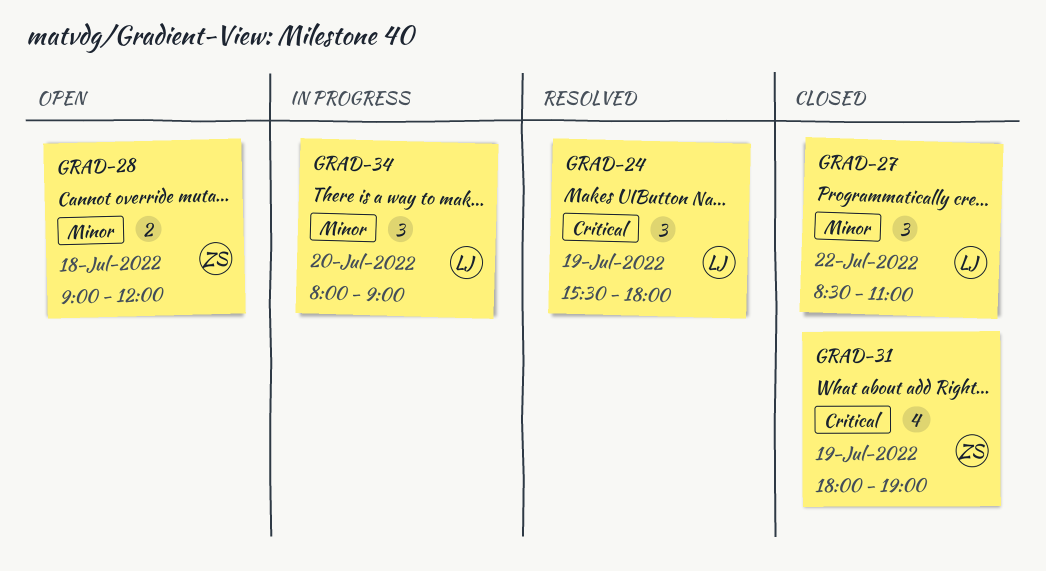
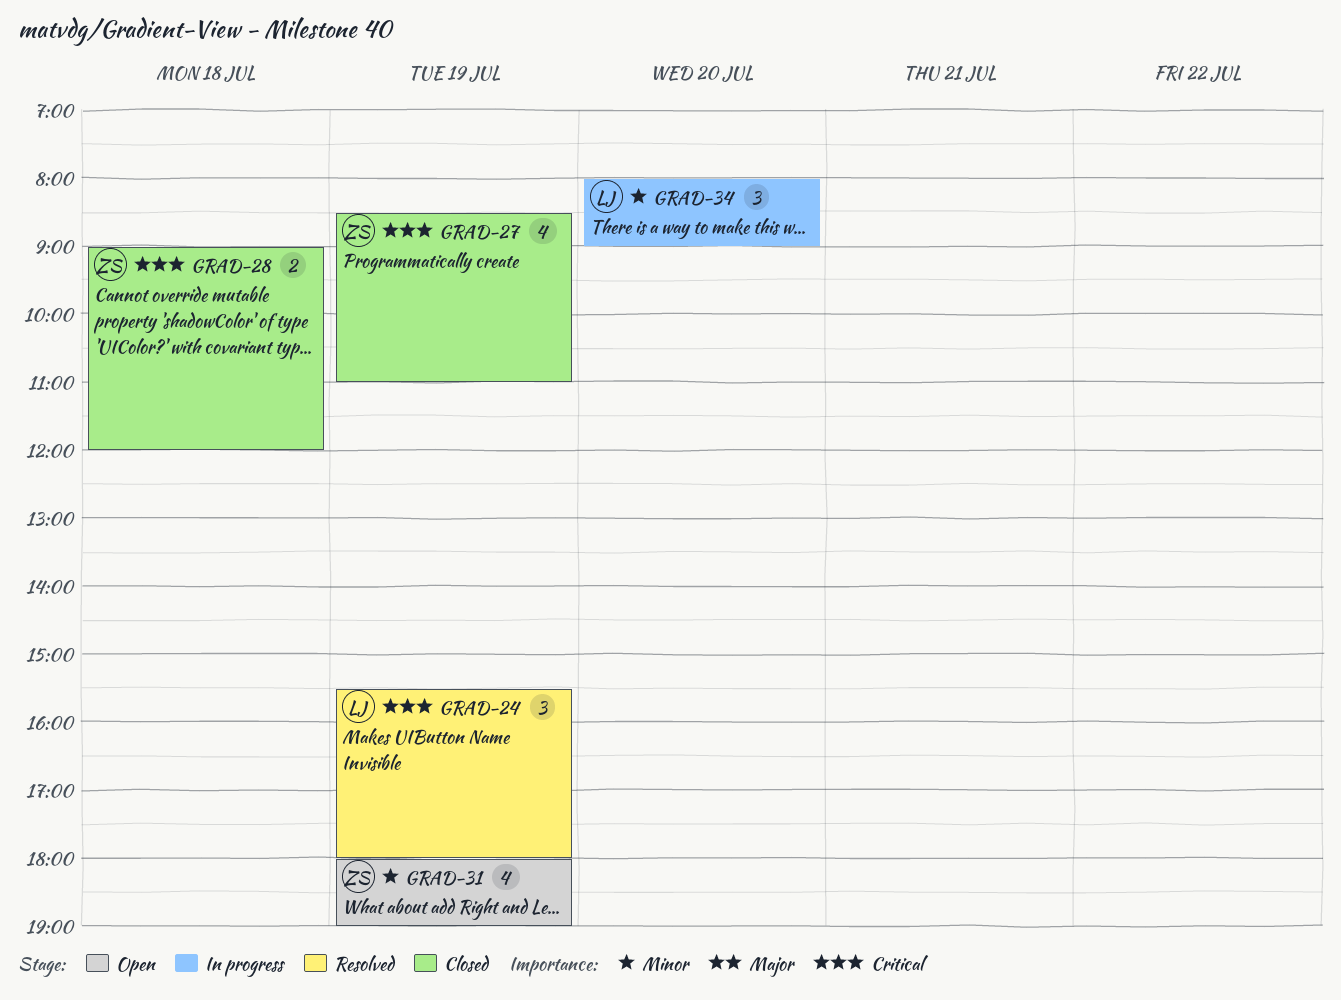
GRAD-27, owner: LJ -> ZS
GRAD-27, priority: Minor -> Critical
GRAD-27, estimate: 3 -> 4
GRAD-27, day: Jul 22 -> Jul 19
GRAD-28, status: Open -> Closed
GRAD-28, priority: Minor -> Critical
GRAD-31, status: Closed -> Open
GRAD-31, priority: Critical -> Minor

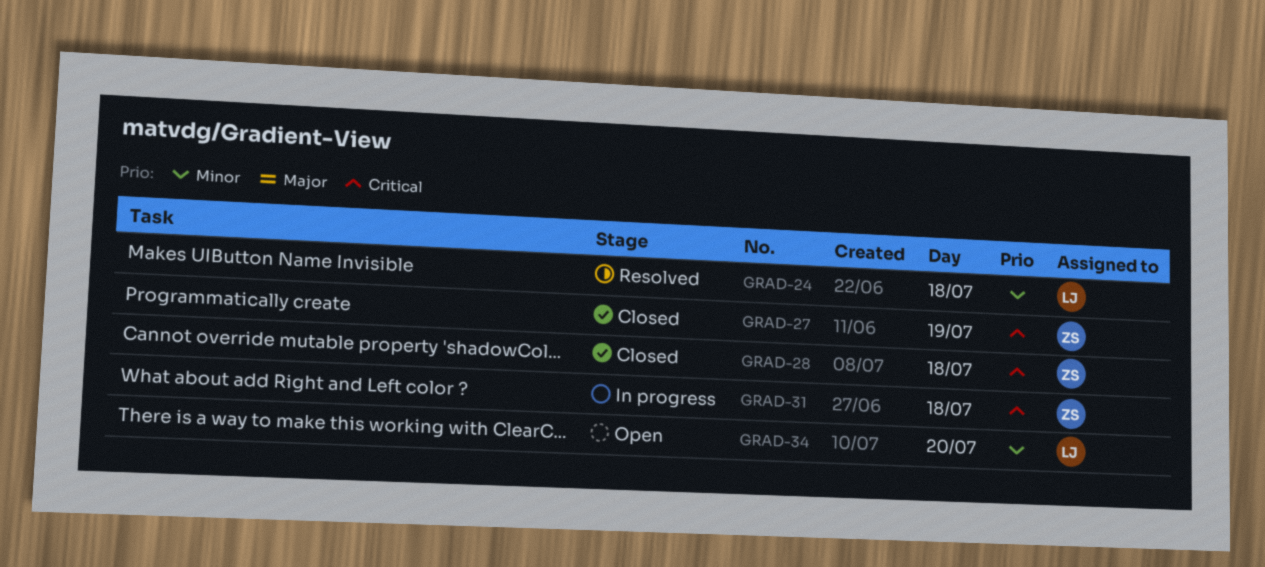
GRAD-24, priority: Critical -> Minor
GRAD-24, day: Jul 19 -> Jul 18
GRAD-31, status: Open -> In progress
GRAD-31, priority: Minor -> Critical
GRAD-31, day: Jul 19 -> Jul 18
GRAD-34, status: In progress -> Open

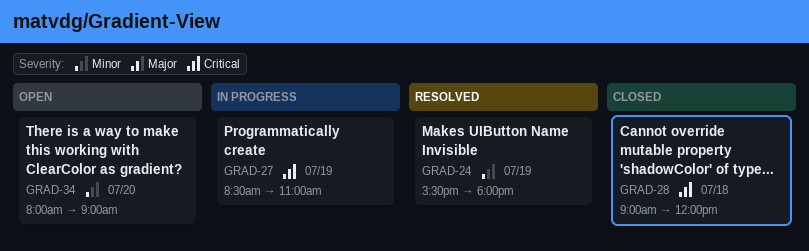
GRAD-24, day: Jul 18 -> Jul 19
GRAD-27, status: Closed -> In progress
GRAD-31: present -> none

